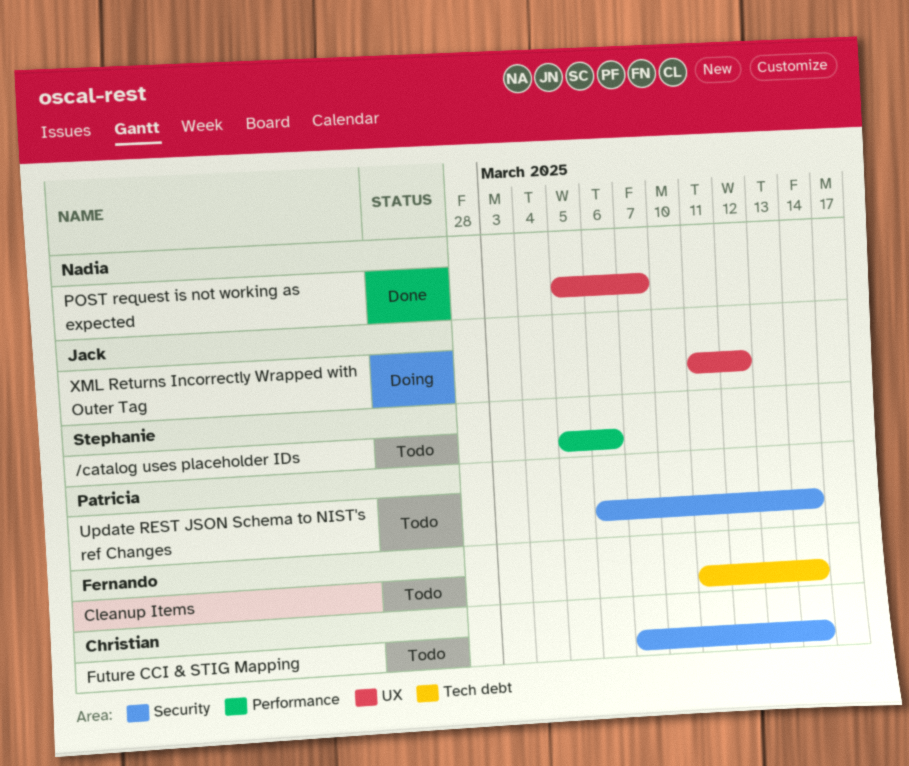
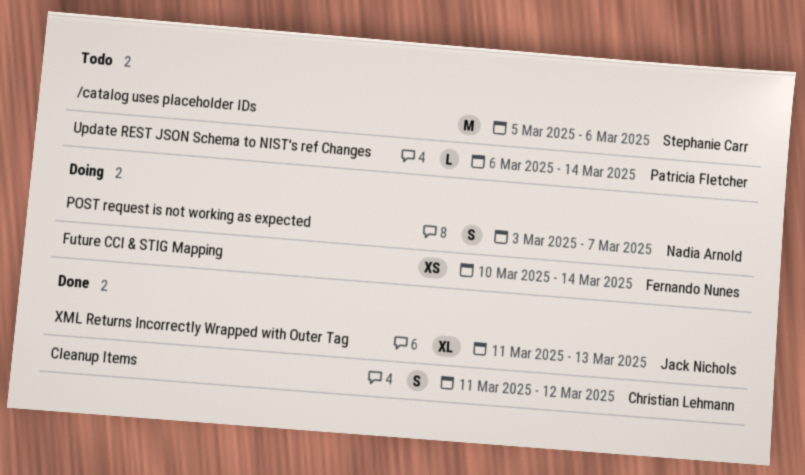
Cleanup Items, status: Todo -> Done
Cleanup Items, owner: Fernando Nunes -> Christian Lehmann
Cleanup Items, due: Mar 14 -> Mar 12
Future CCI & STIG Mapping, status: Todo -> Doing
Future CCI & STIG Mapping, owner: Christian Lehmann -> Fernando Nunes
Future CCI & STIG Mapping, start: Mar 7 -> Mar 10
POST request is not working as expected, status: Done -> Doing
POST request is not working as expected, start: Mar 5 -> Mar 3
XML Returns Incorrectly Wrapped with Outer Tag, status: Doing -> Done
XML Returns Incorrectly Wrapped with Outer Tag, due: Mar 12 -> Mar 13

